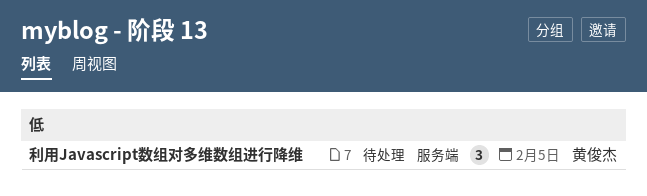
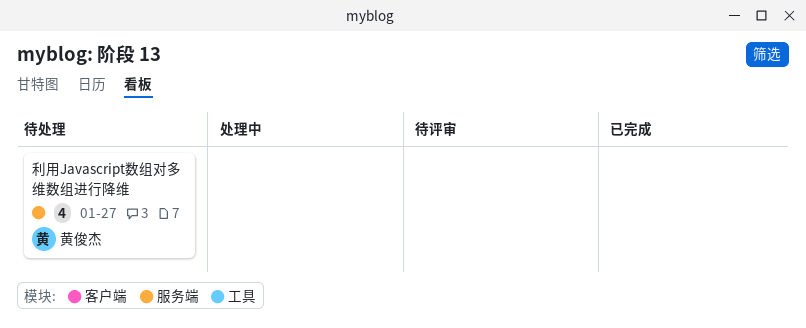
利用Javascript数组对多维数组进行降维, estimate: 3 -> 4
利用Javascript数组对多维数组进行降维, due: Feb 5 -> Jan 27

